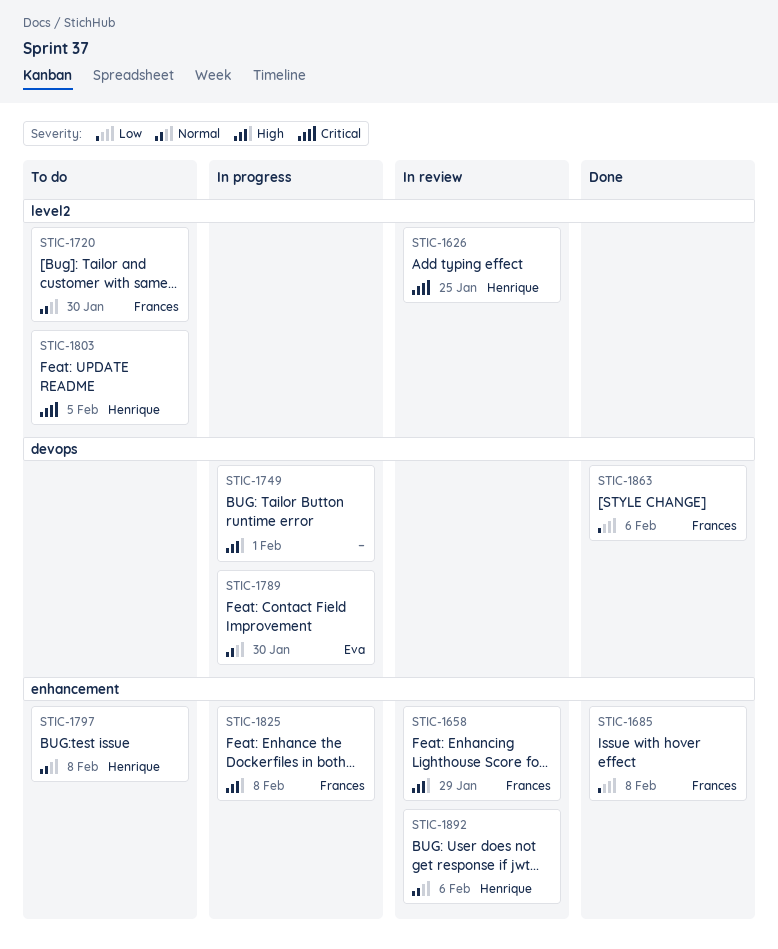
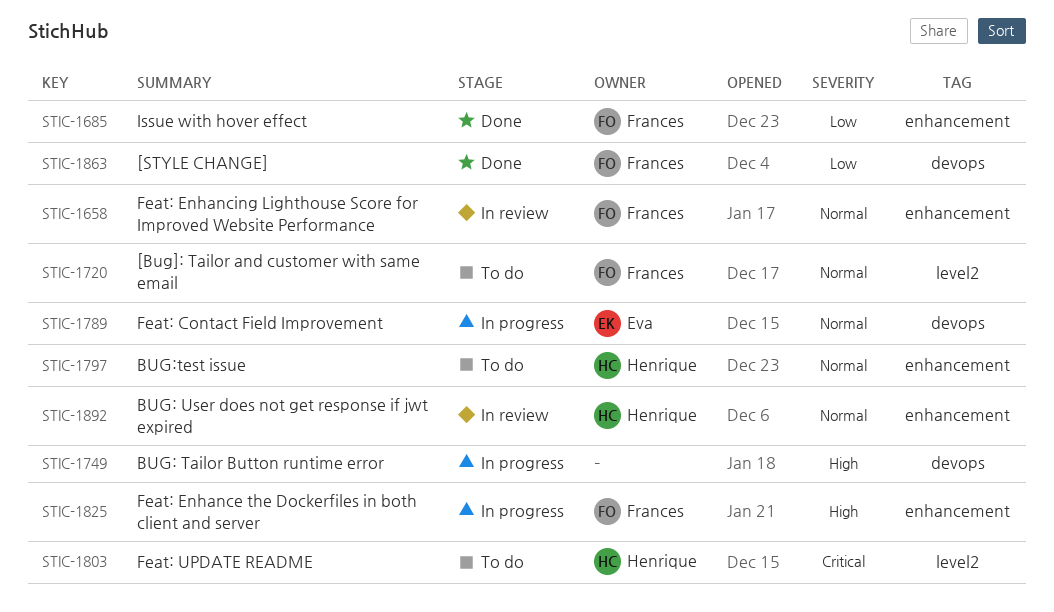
STIC-1626: present -> none
STIC-1658, priority: High -> Normal

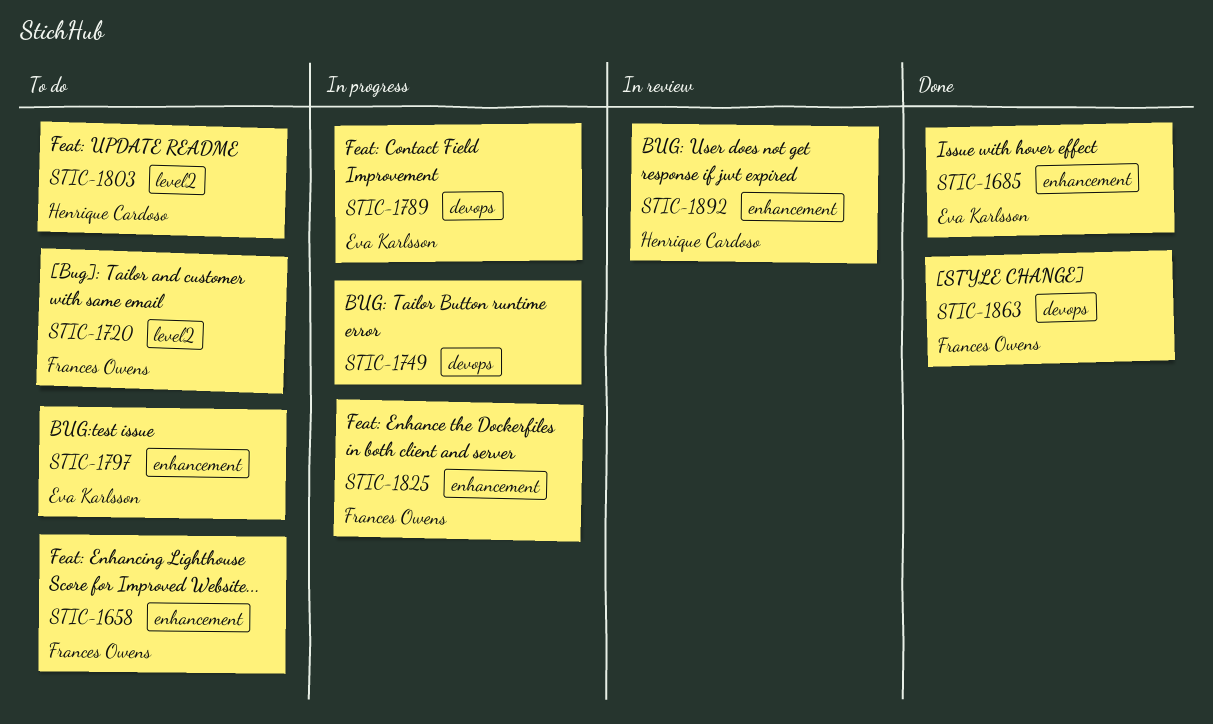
STIC-1658, status: In review -> To do
STIC-1685, owner: Frances Owens -> Eva Karlsson
STIC-1797, owner: Henrique Cardoso -> Eva Karlsson

